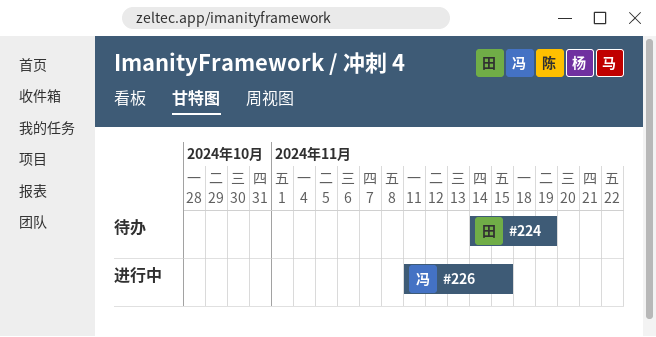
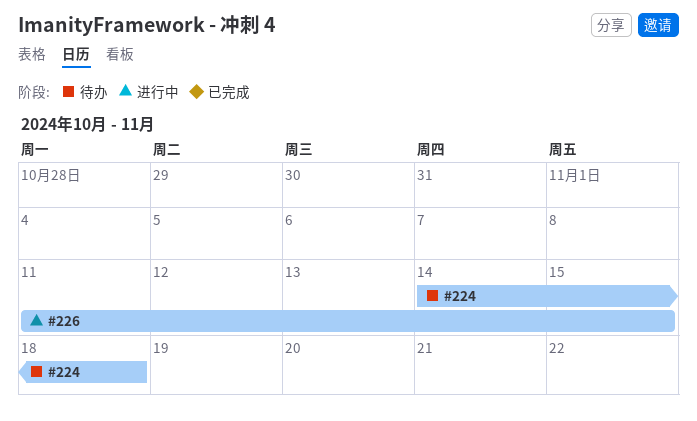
#224, due: Nov 19 -> Nov 18

